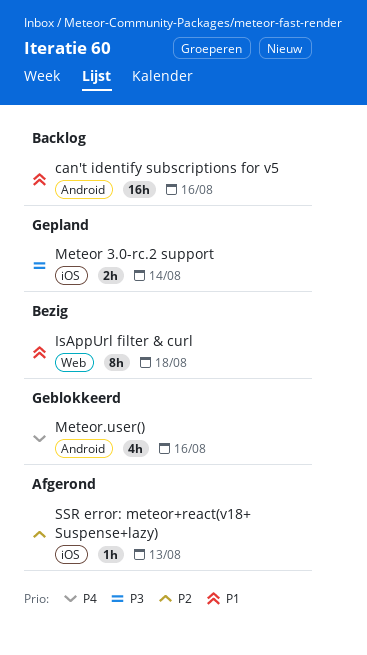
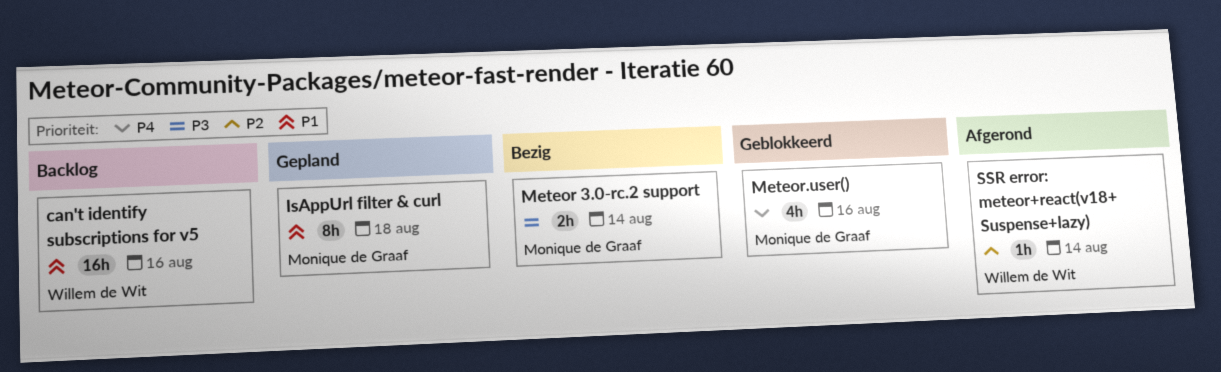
IsAppUrl filter & curl, status: Bezig -> Gepland
Meteor 3.0-rc.2 support, status: Gepland -> Bezig
SSR error: meteor+react(v18+ Suspense+lazy), due: Aug 13 -> Aug 14

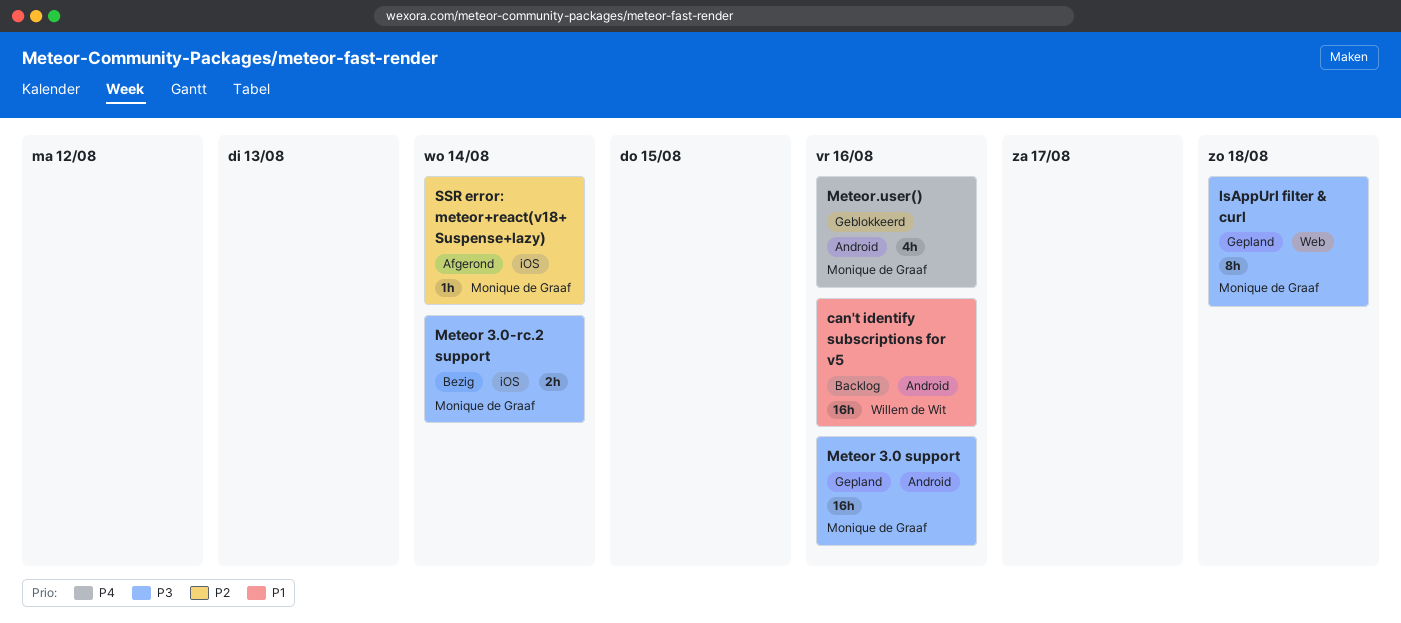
IsAppUrl filter & curl, priority: P1 -> P3
Meteor 3.0 support: none -> present
SSR error: meteor+react(v18+ Suspense+lazy), owner: Willem de Wit -> Monique de Graaf

